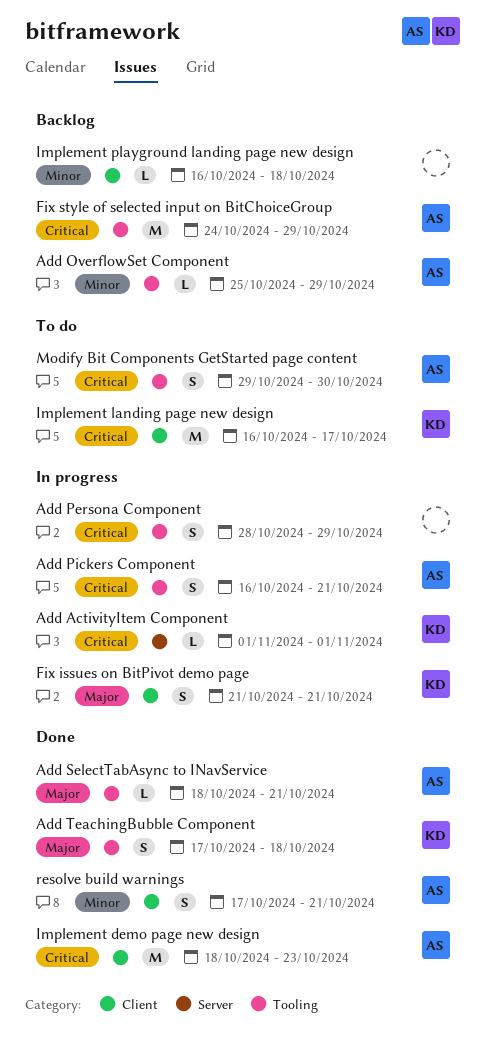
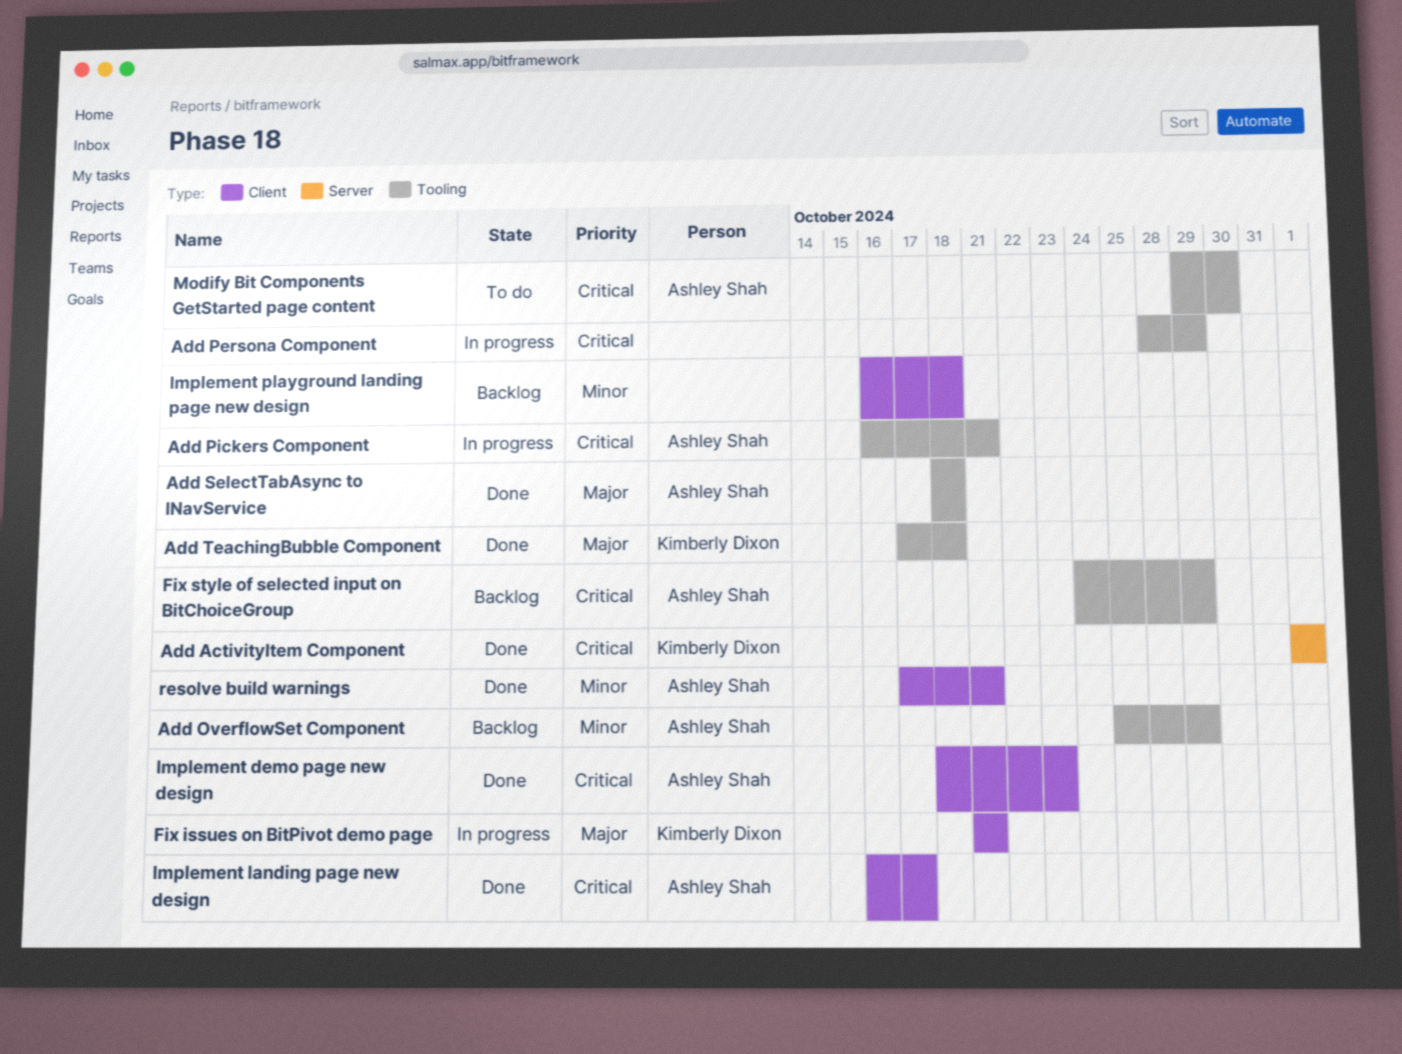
Add ActivityItem Component, status: In progress -> Done
Add SelectTabAsync to INavService, due: Oct 21 -> Oct 18
Implement landing page new design, status: To do -> Done
Implement landing page new design, owner: Kimberly Dixon -> Ashley Shah

